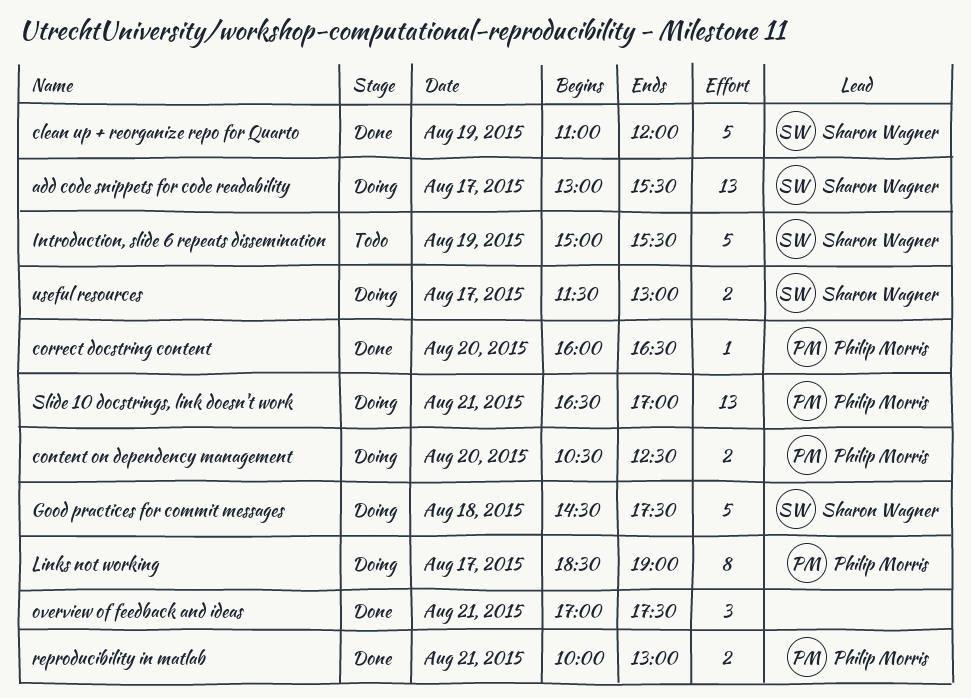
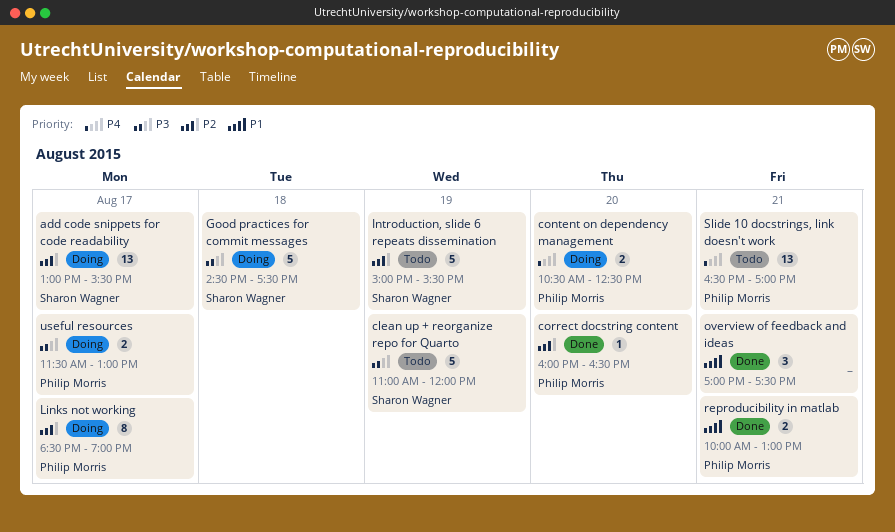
clean up + reorganize repo for Quarto, status: Done -> Todo
Slide 10 docstrings, link doesn't work, status: Doing -> Todo
useful resources, owner: Sharon Wagner -> Philip Morris

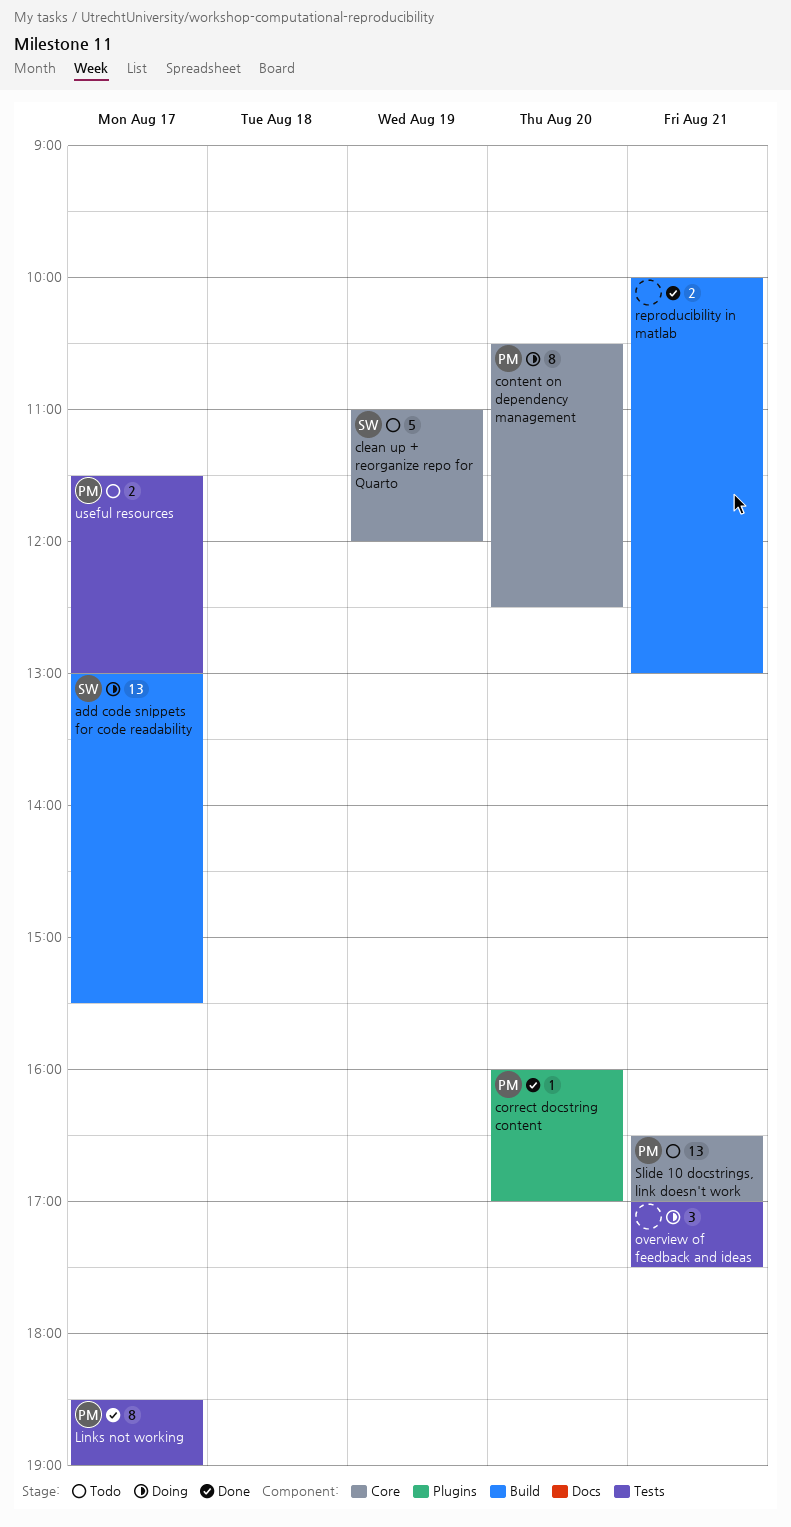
content on dependency management, estimate: 2 -> 8
correct docstring content, ends: 16:30 -> 17:00
Good practices for commit messages: present -> none
Introduction, slide 6 repeats dissemination: present -> none
Links not working, status: Doing -> Done
overview of feedback and ideas, status: Done -> Doing
reproducibility in matlab, owner: Philip Morris -> none
useful resources, status: Doing -> Todo

